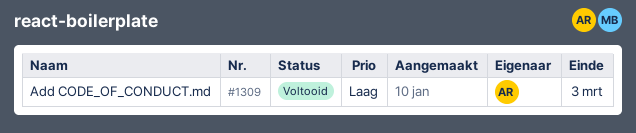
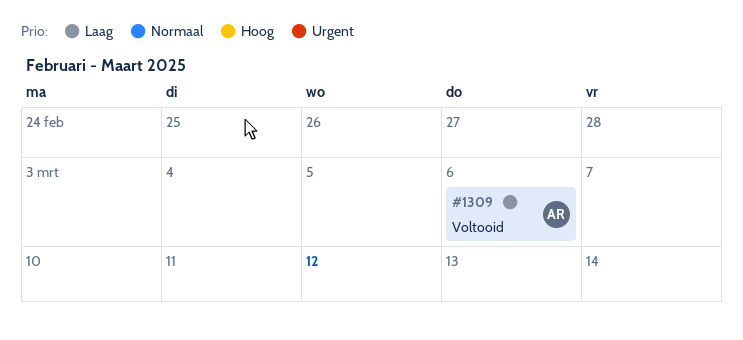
#1309, due: Mar 3 -> Mar 6

